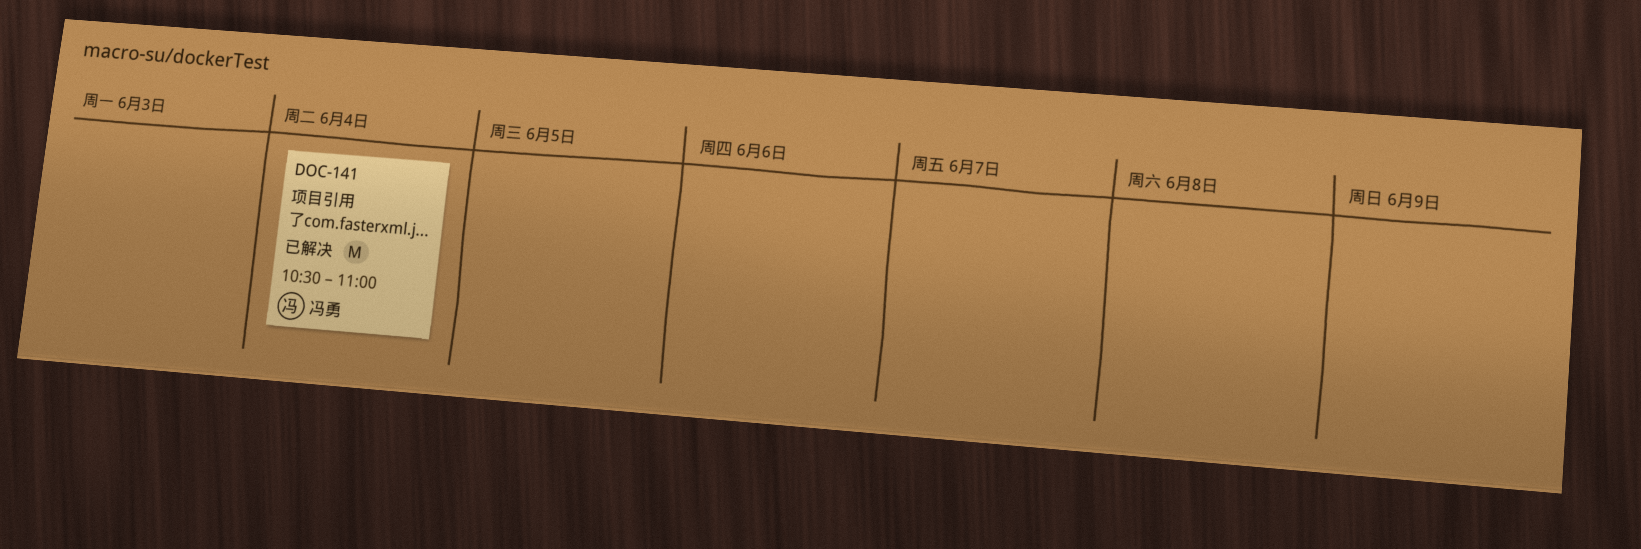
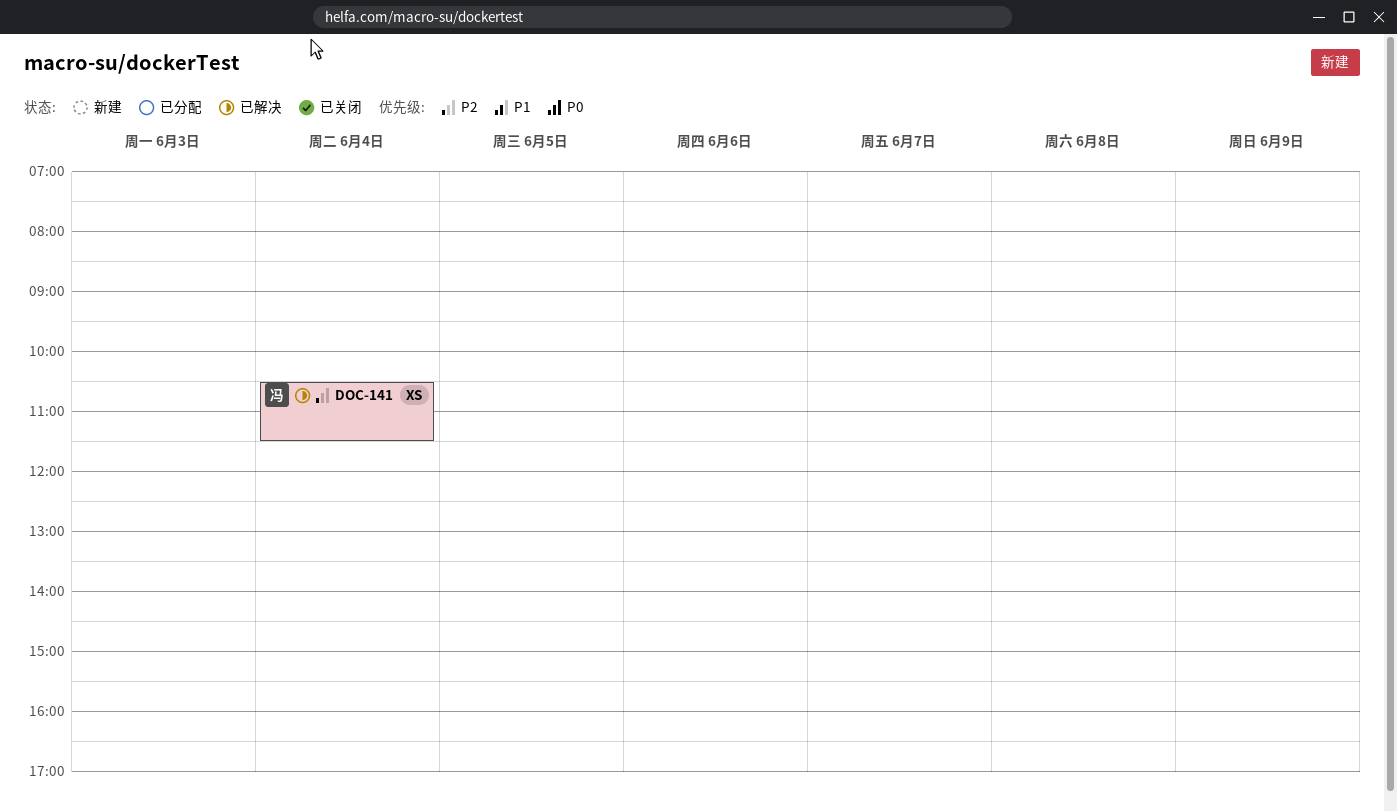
DOC-141, estimate: M -> XS
DOC-141, ends: 11:00 -> 11:30

